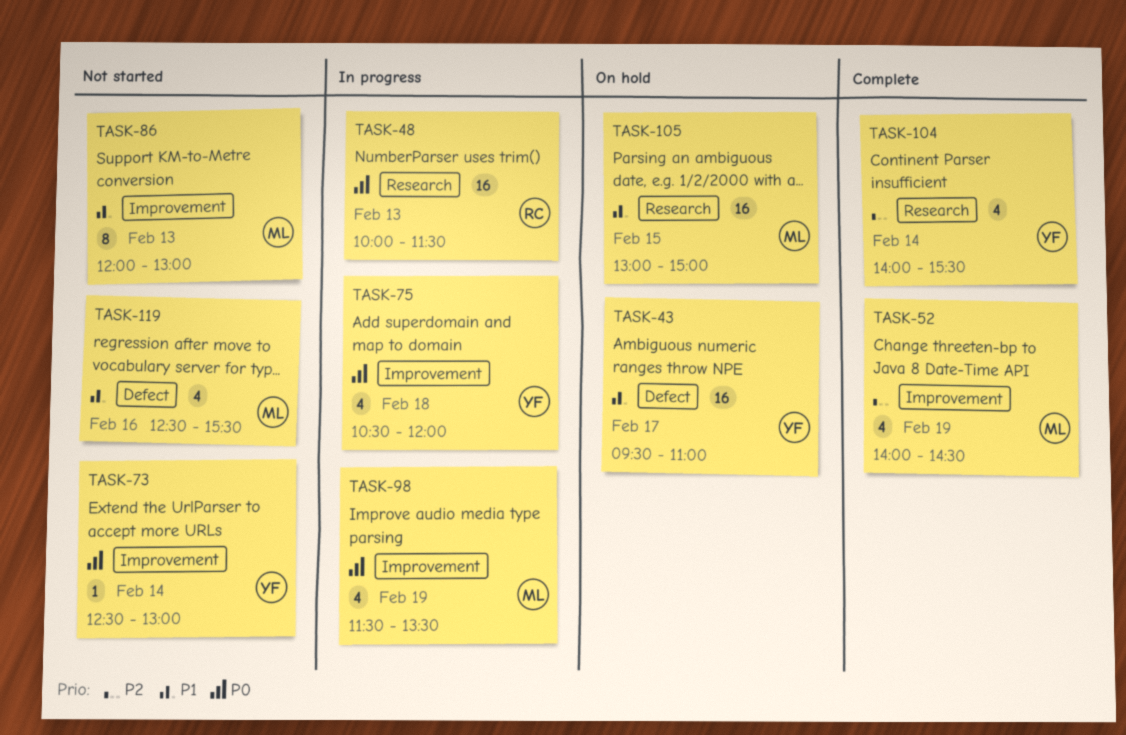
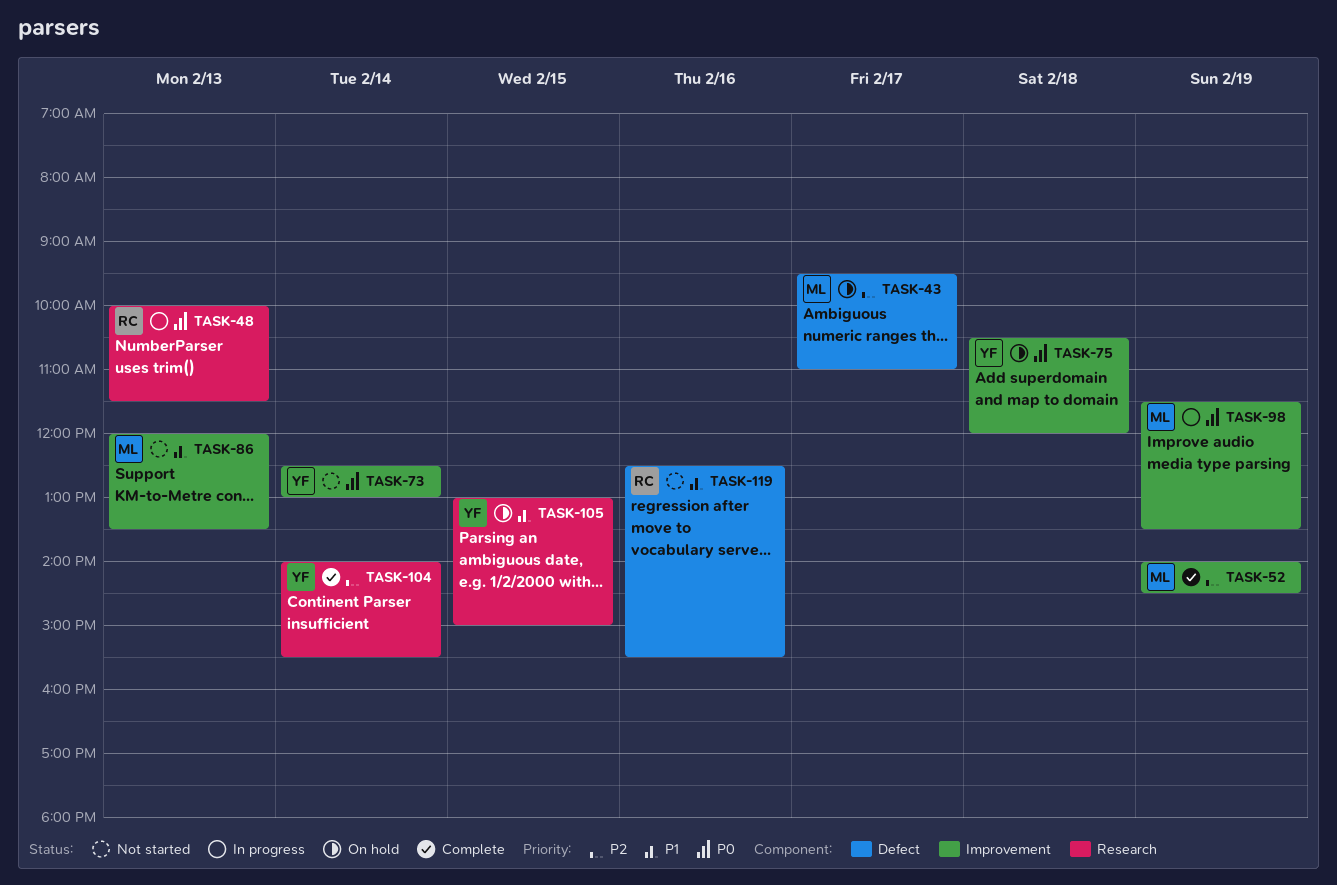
TASK-43, owner: YF -> ML
TASK-43, priority: P1 -> P2
TASK-75, status: In progress -> On hold
TASK-86, ends: 13:00 -> 13:30
TASK-105, owner: ML -> YF
TASK-119, owner: ML -> RC

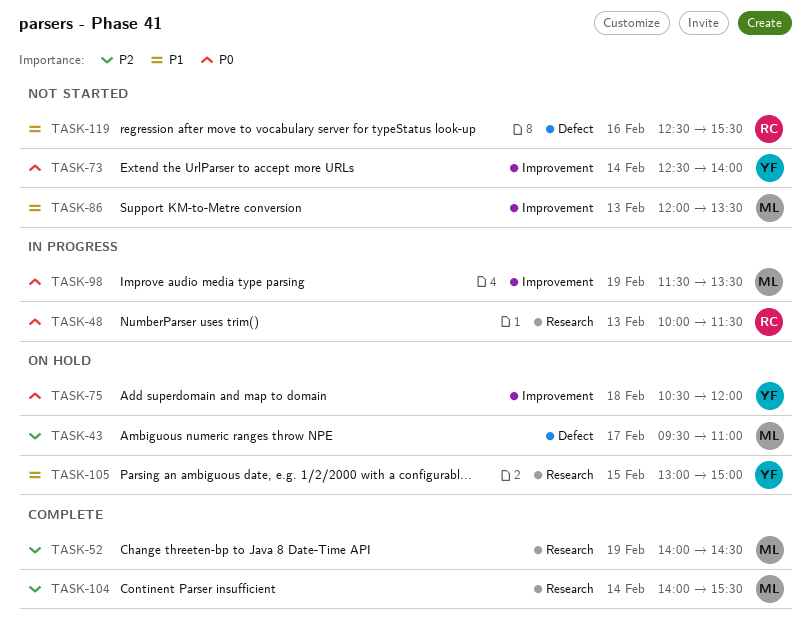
TASK-52, label: Improvement -> Research
TASK-73, ends: 13:00 -> 14:00
TASK-104, owner: YF -> ML

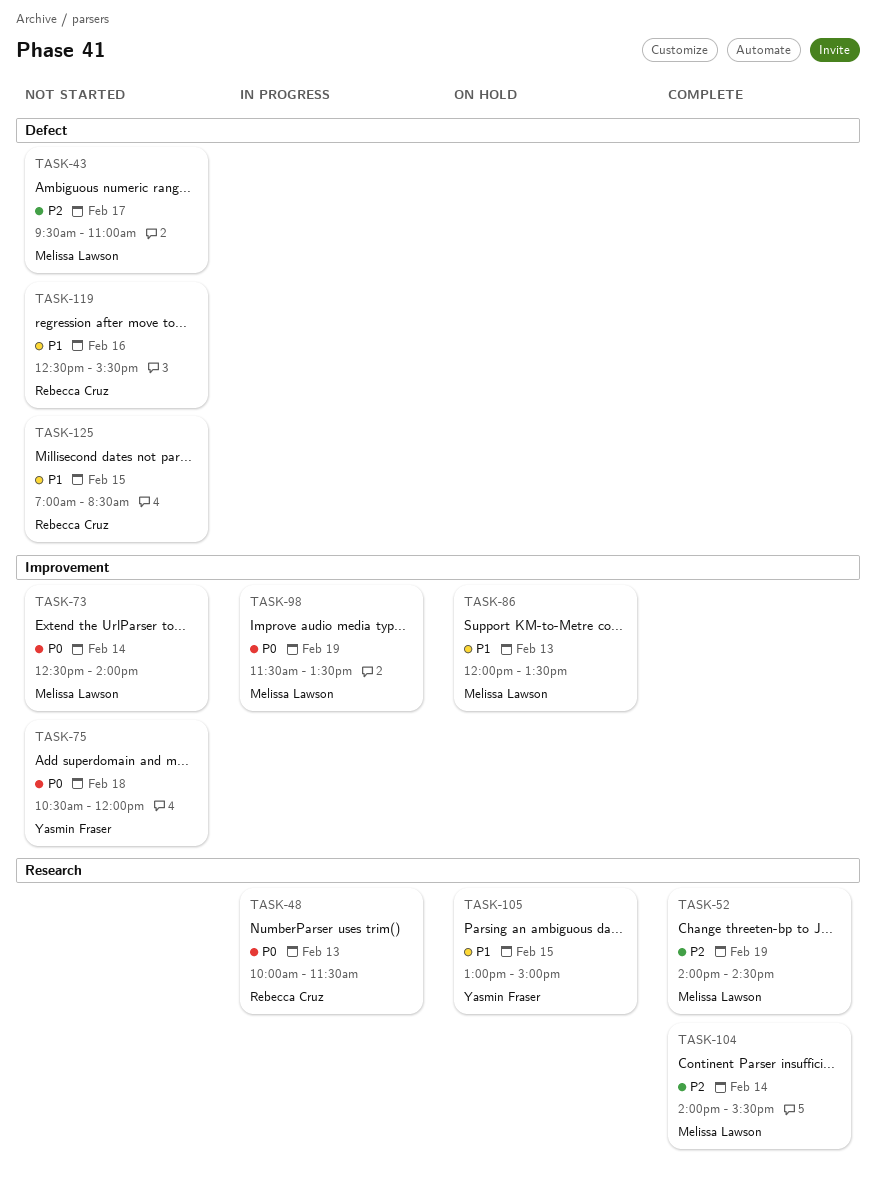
TASK-43, status: On hold -> Not started
TASK-73, owner: Yasmin Fraser -> Melissa Lawson
TASK-75, status: On hold -> Not started
TASK-86, status: Not started -> On hold
TASK-125: none -> present

